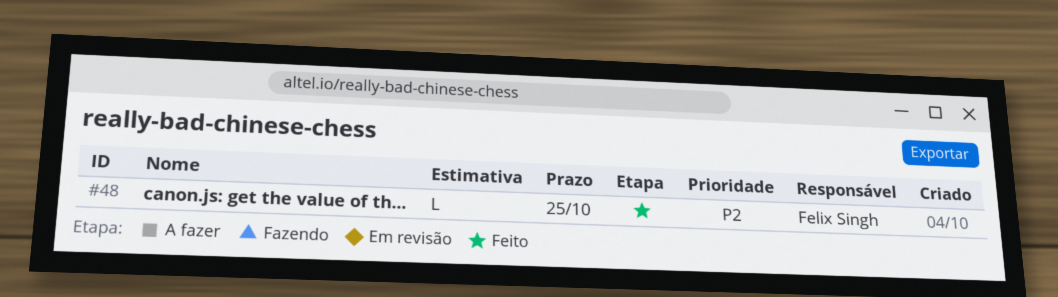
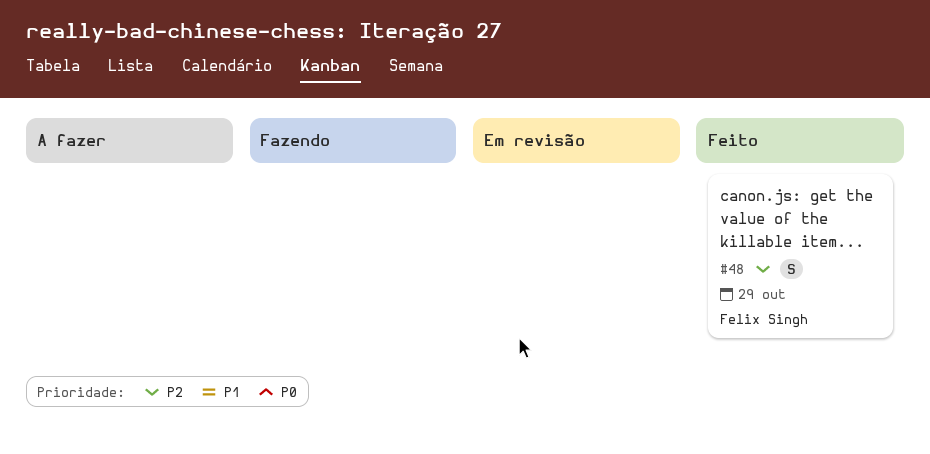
#48, estimate: L -> S
#48, due: Oct 25 -> Oct 29

